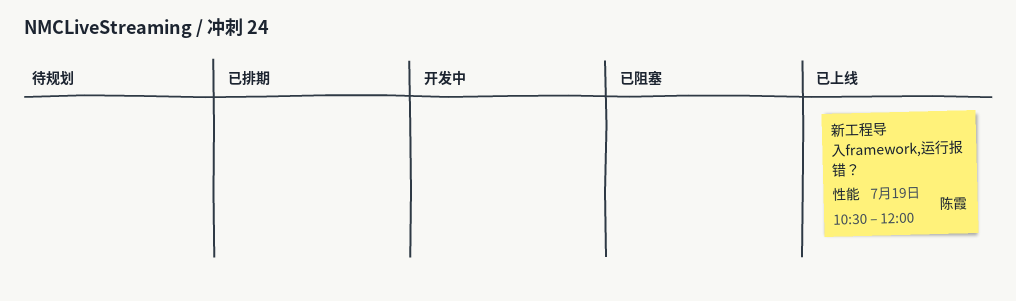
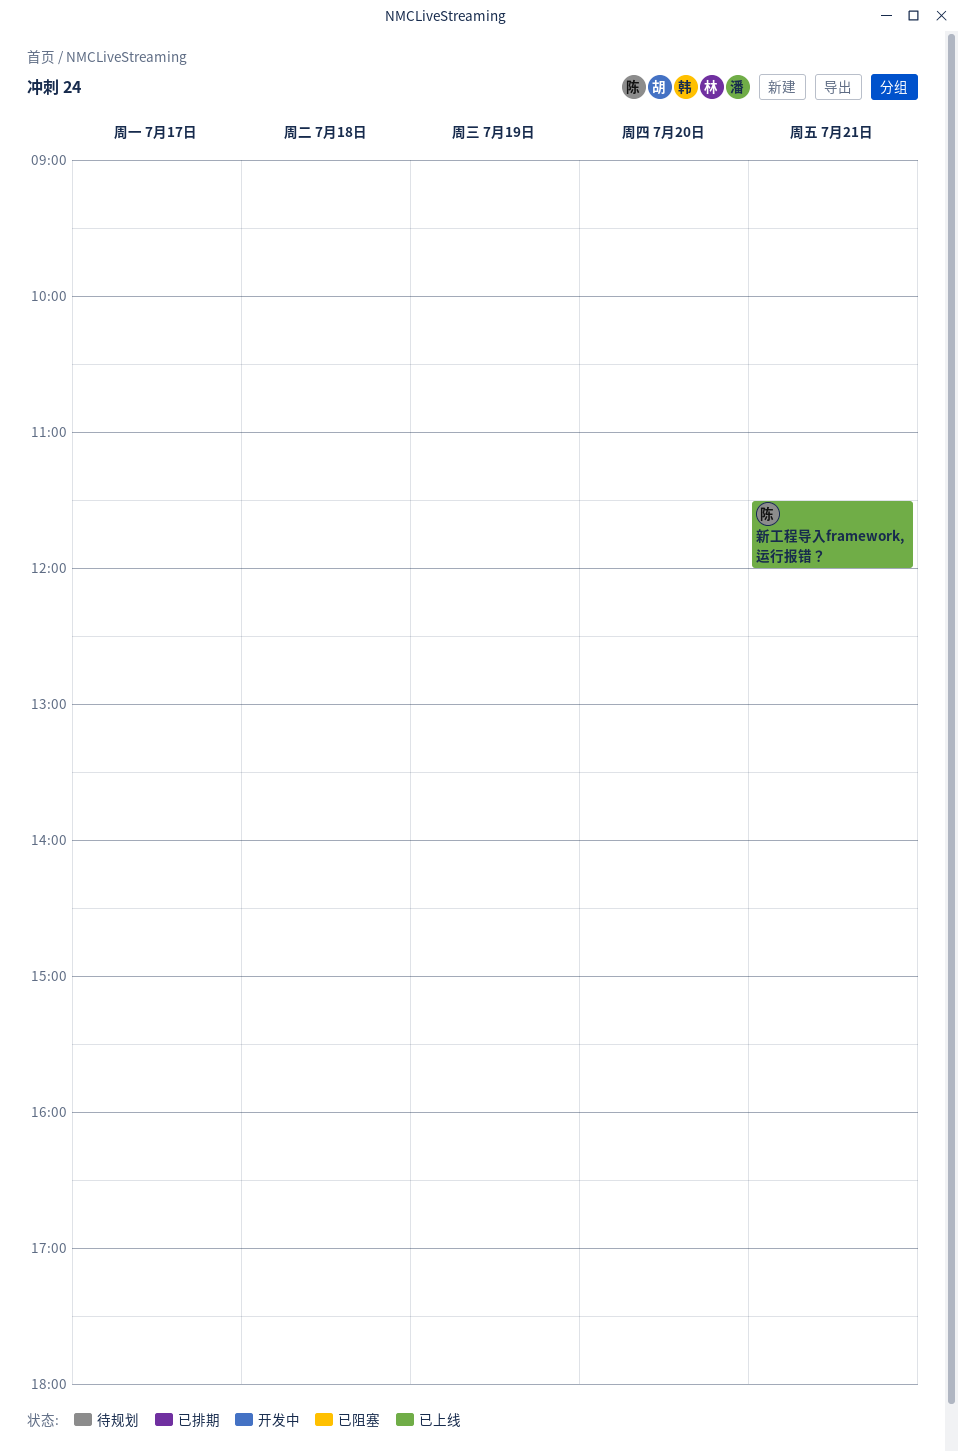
新工程导入framework,运行报错？, day: Jul 19 -> Jul 21
新工程导入framework,运行报错？, begins: 10:30 -> 11:30

